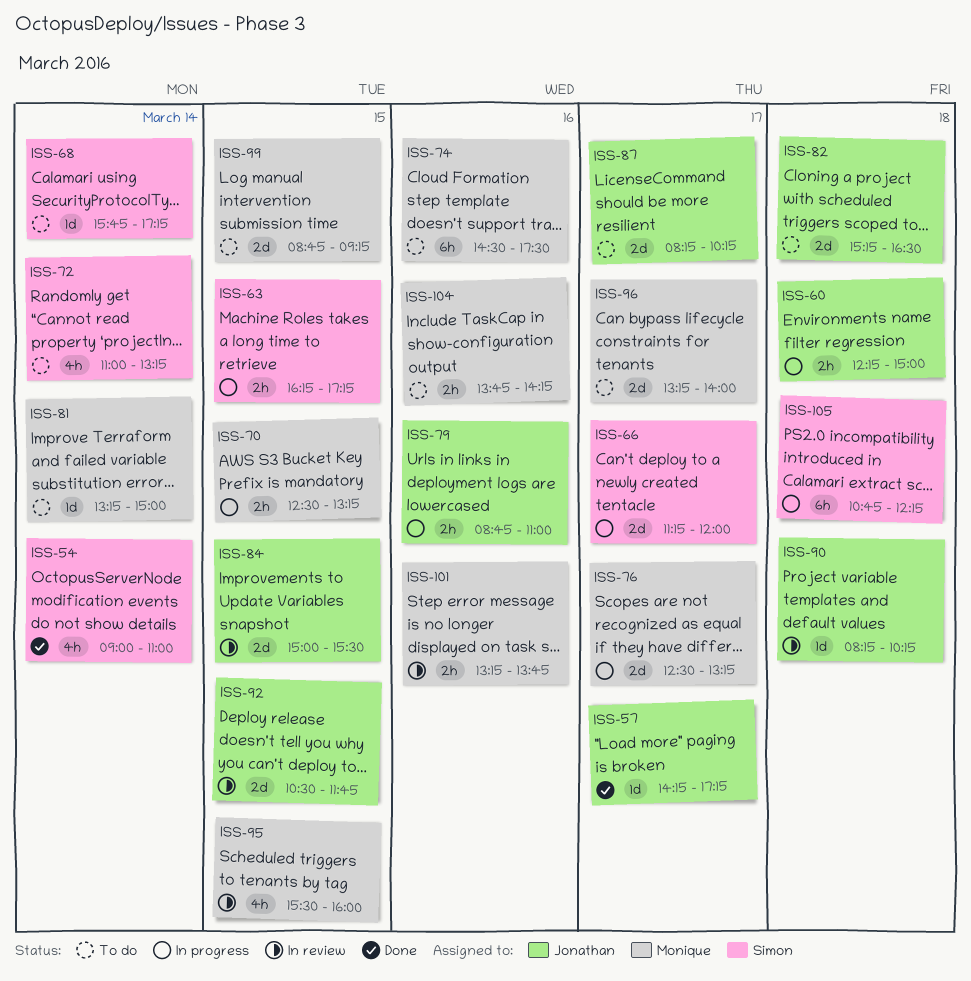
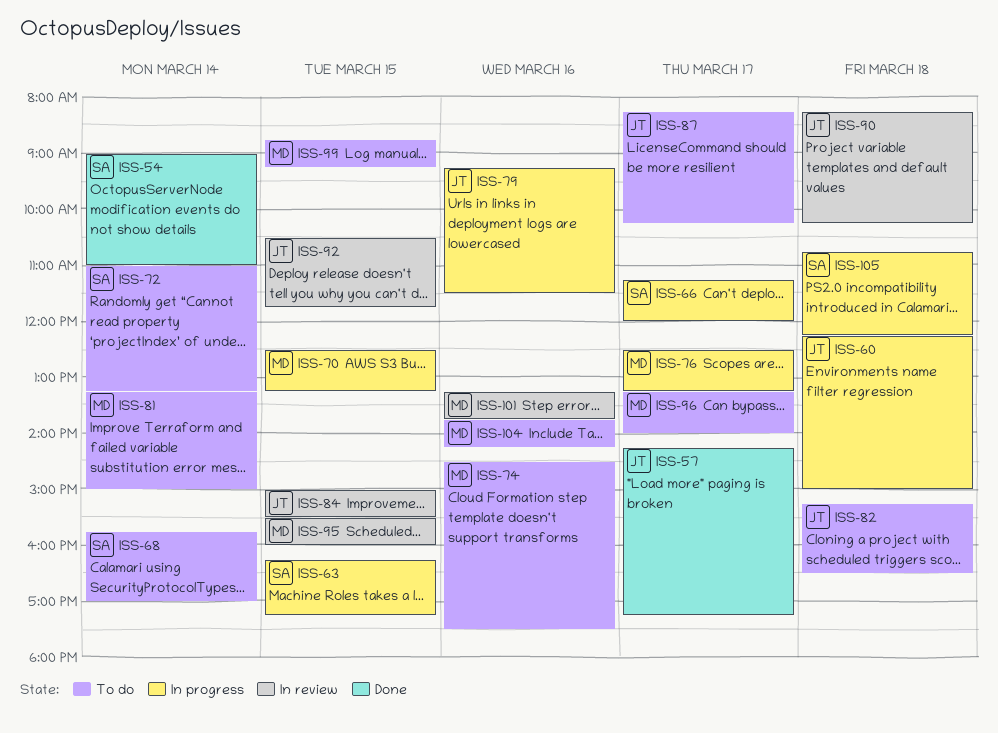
ISS-68, ends: 17:15 -> 17:00
ISS-79, begins: 08:45 -> 09:15
ISS-79, ends: 11:00 -> 11:30

